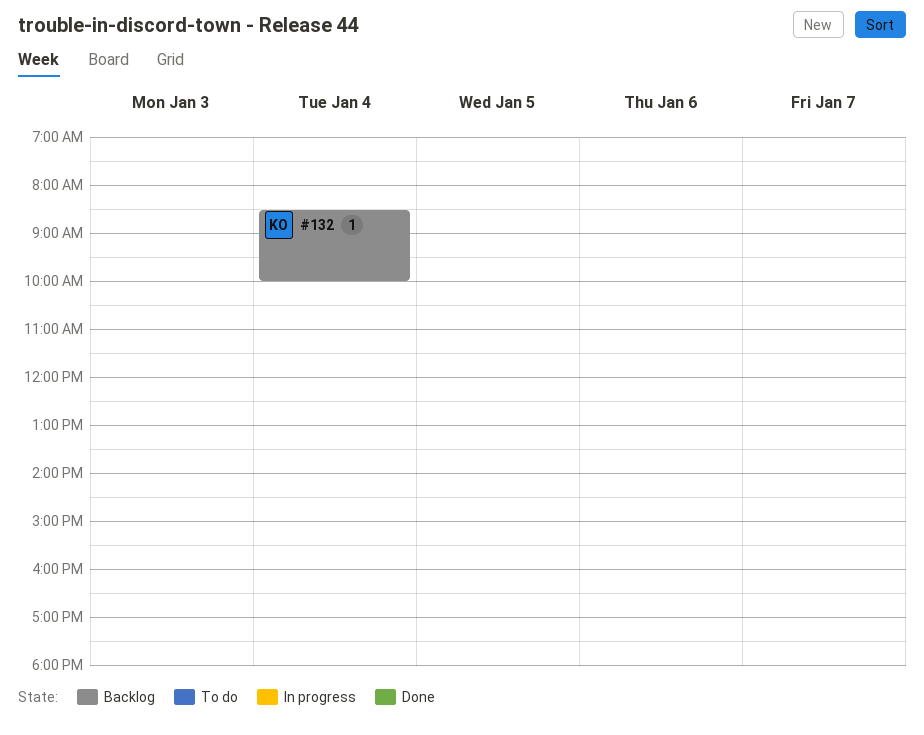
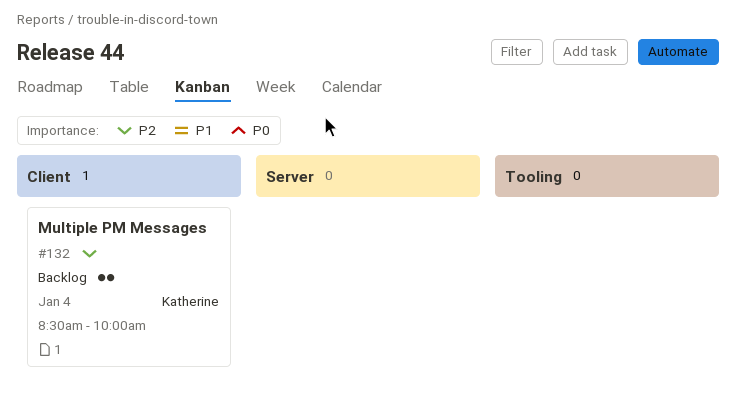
#132, estimate: 1 -> 2

